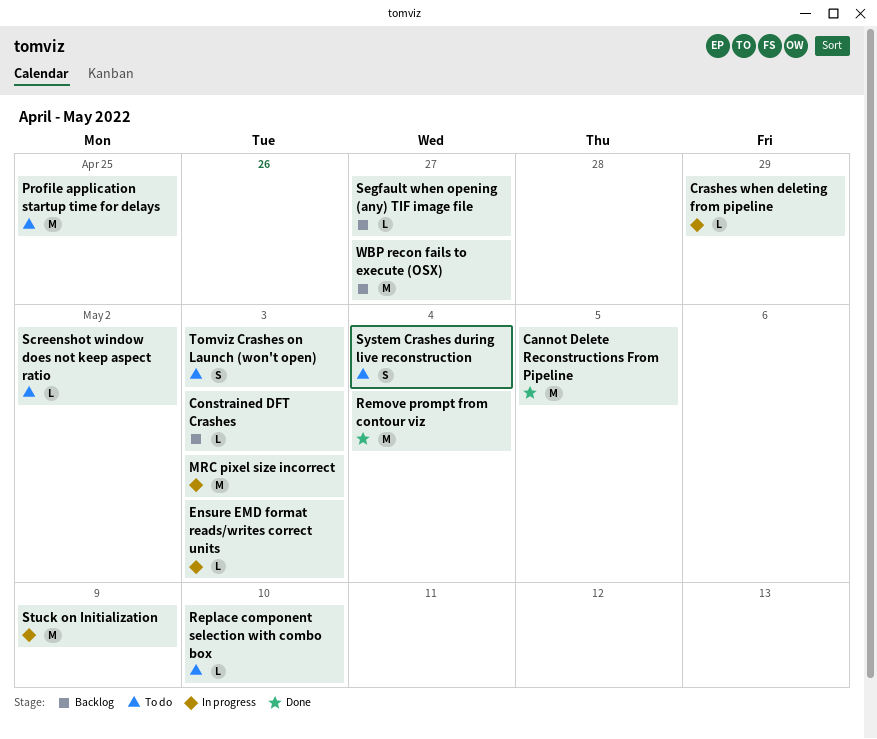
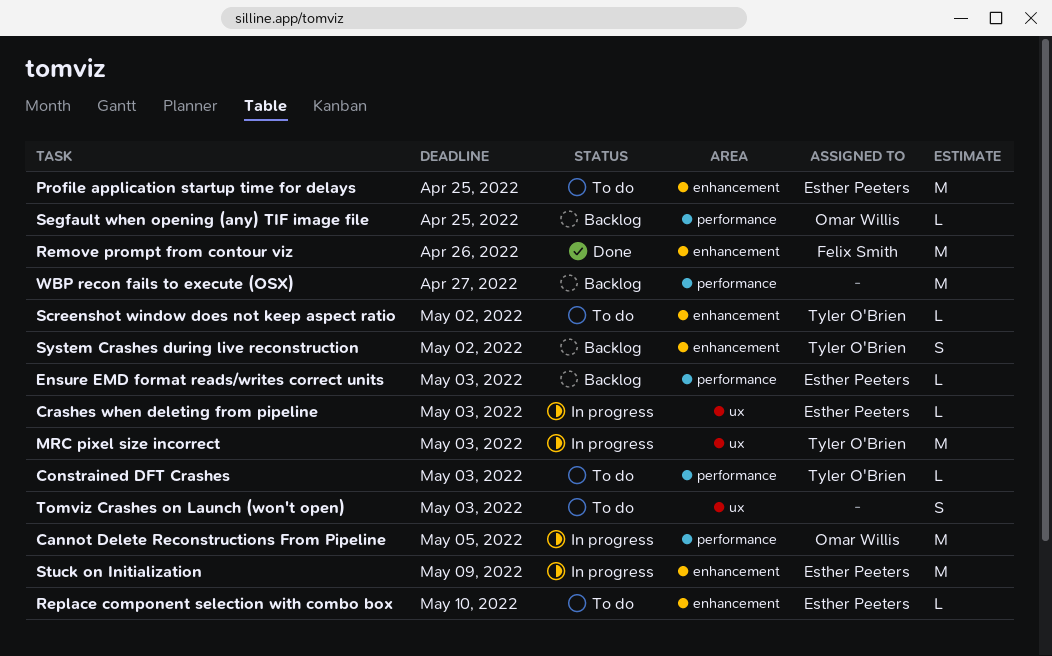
Cannot Delete Reconstructions From Pipeline, status: Done -> In progress
Constrained DFT Crashes, status: Backlog -> To do
Crashes when deleting from pipeline, due: Apr 29 -> May 3
Ensure EMD format reads/writes correct units, status: In progress -> Backlog
Remove prompt from contour viz, due: May 4 -> Apr 26
Segfault when opening (any) TIF image file, due: Apr 27 -> Apr 25
System Crashes during live reconstruction, status: To do -> Backlog
System Crashes during live reconstruction, due: May 4 -> May 2

